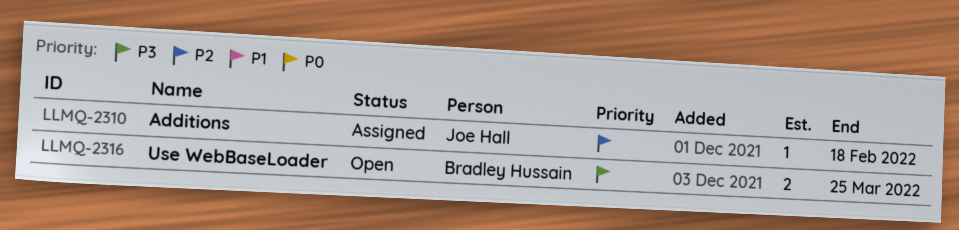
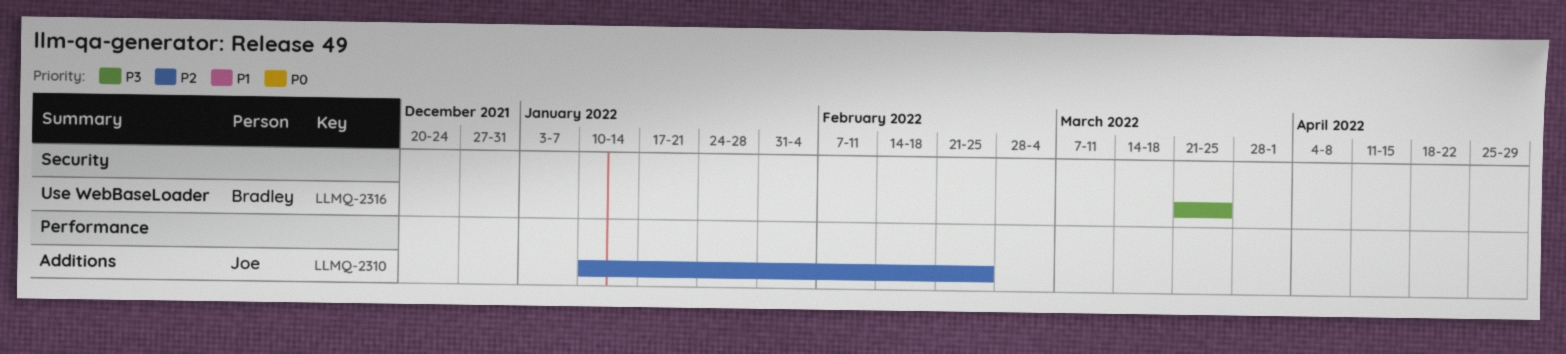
LLMQ-2310, due: Feb 18 -> Feb 25

